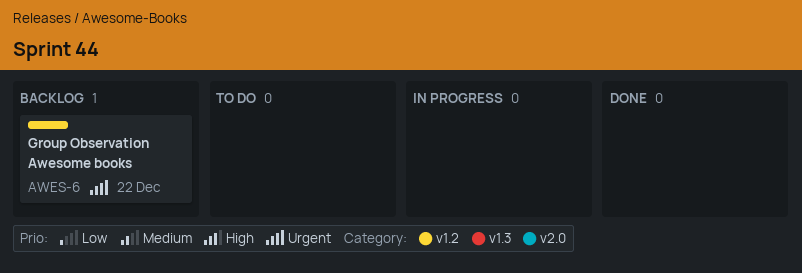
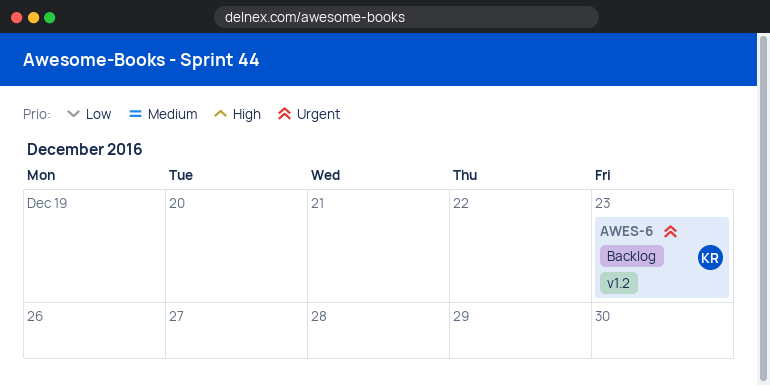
AWES-6, due: Dec 22 -> Dec 23

